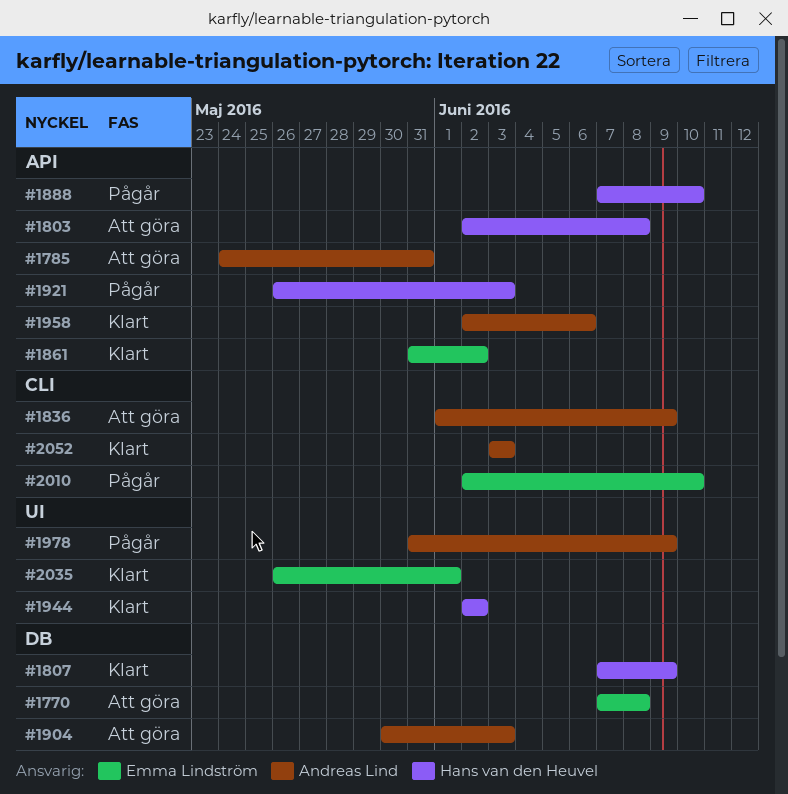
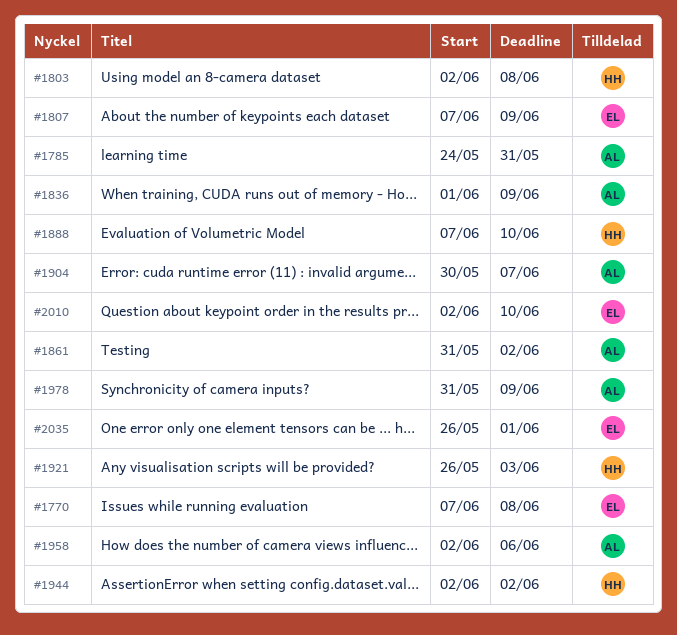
#1807, owner: Hans van den Heuvel -> Emma Lindström
#1861, owner: Emma Lindström -> Andreas Lind
#1904, due: Jun 3 -> Jun 7
#2052: present -> none

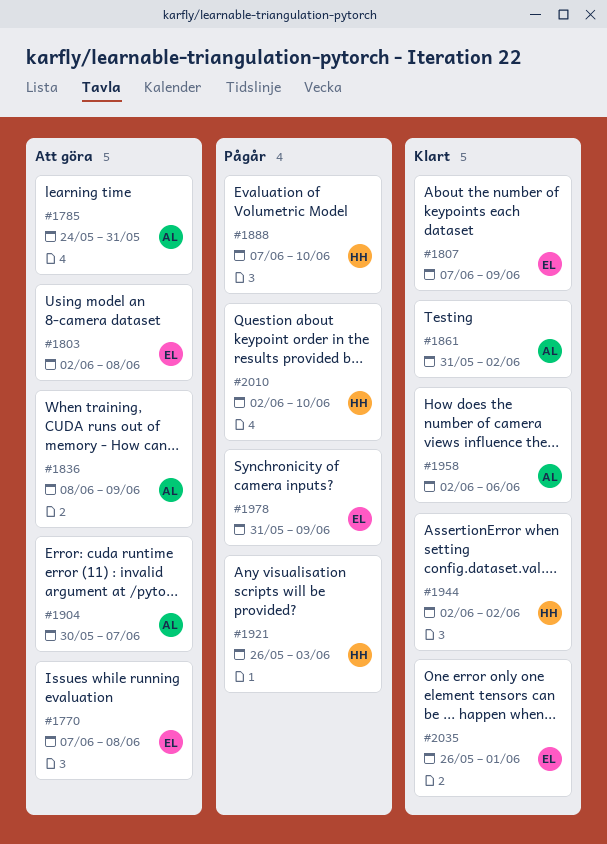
#1803, owner: HH -> EL
#1836, start: Jun 1 -> Jun 8
#1978, owner: AL -> EL
#2010, owner: EL -> HH

